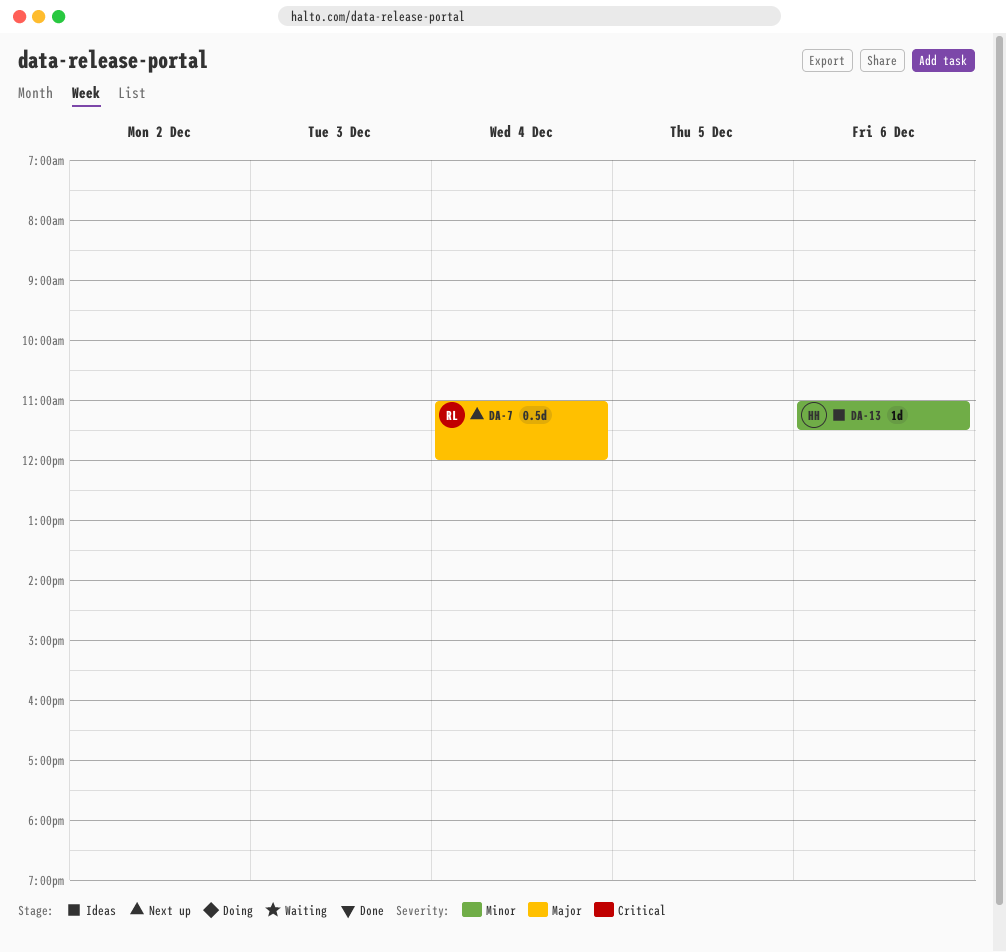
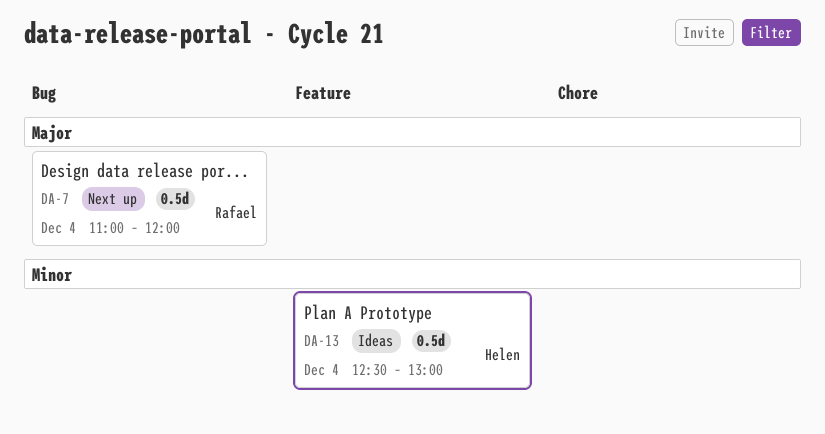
DA-13, estimate: 1d -> 0.5d
DA-13, day: Dec 6 -> Dec 4
DA-13, begins: 11:00 -> 12:30
DA-13, ends: 11:30 -> 13:00

